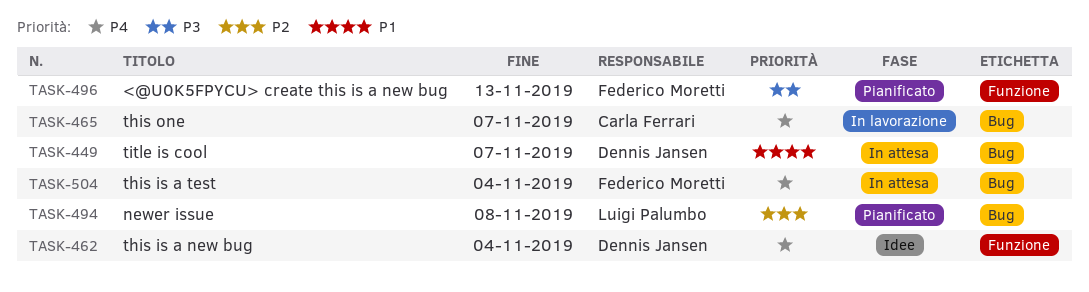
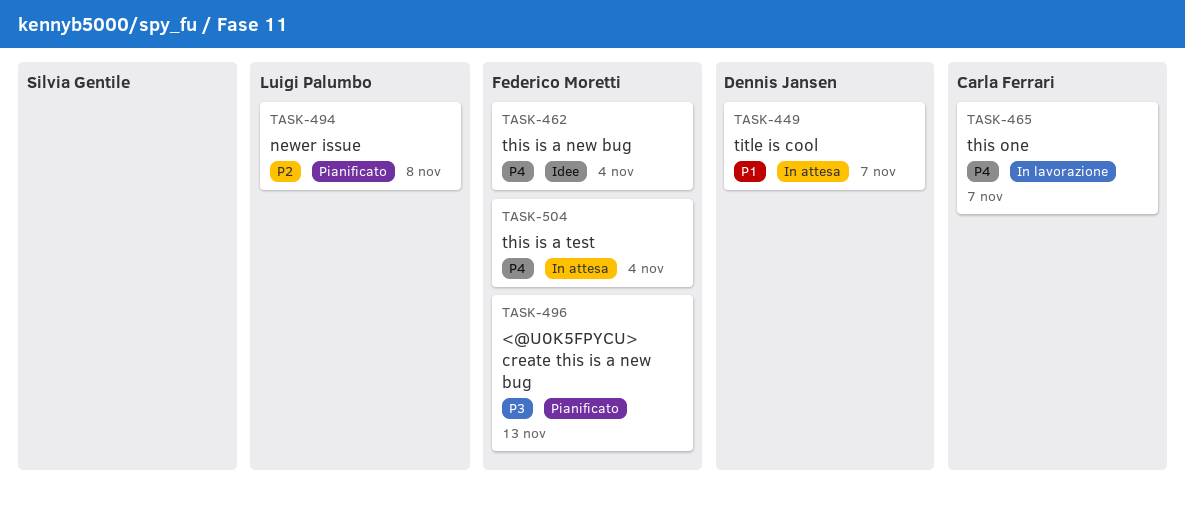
TASK-462, owner: Dennis Jansen -> Federico Moretti

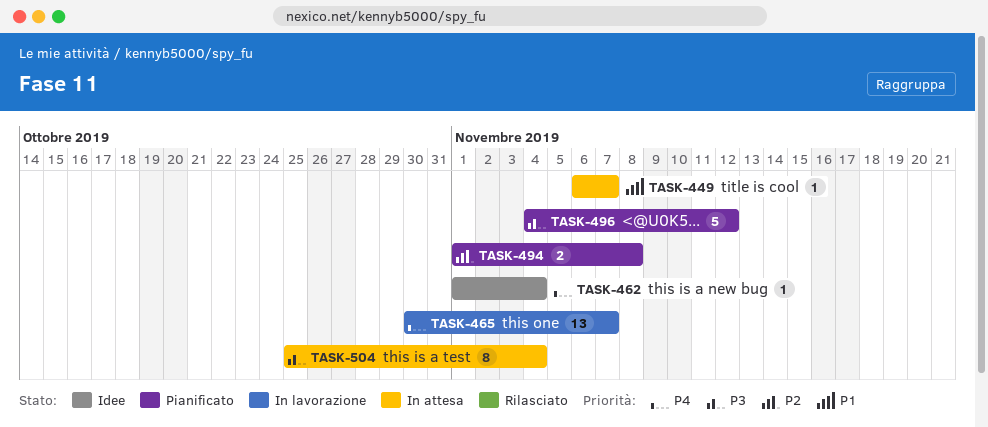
TASK-496, due: Nov 13 -> Nov 12
TASK-504, priority: P4 -> P3

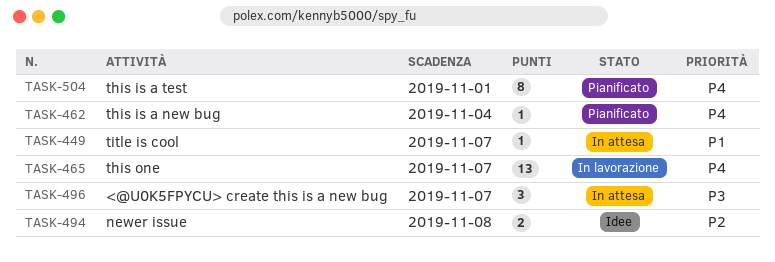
TASK-462, status: Idee -> Pianificato
TASK-494, status: Pianificato -> Idee
TASK-496, status: Pianificato -> In attesa
TASK-496, estimate: 5 -> 3
TASK-496, due: Nov 12 -> Nov 7
TASK-504, status: In attesa -> Pianificato
TASK-504, priority: P3 -> P4
TASK-504, due: Nov 4 -> Nov 1

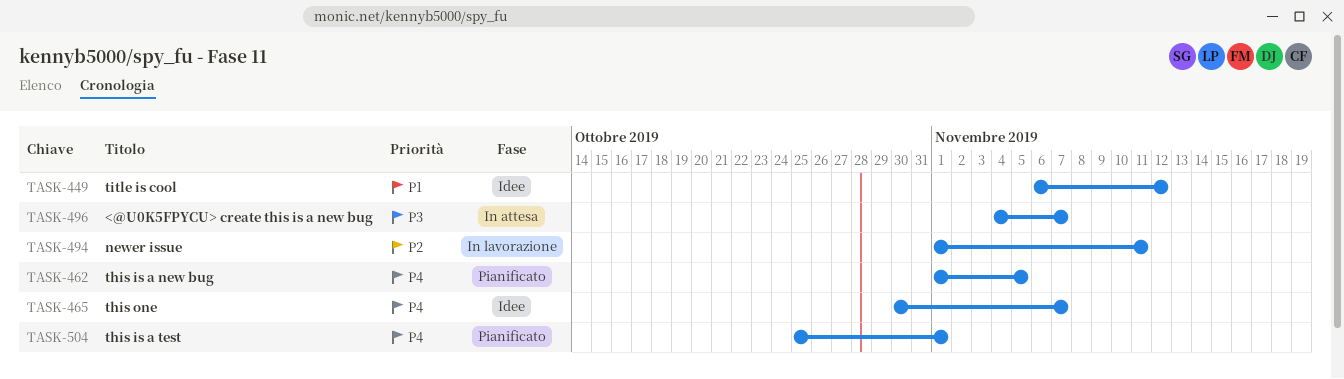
TASK-449, status: In attesa -> Idee
TASK-449, due: Nov 7 -> Nov 12
TASK-462, due: Nov 4 -> Nov 5
TASK-465, status: In lavorazione -> Idee
TASK-494, status: Idee -> In lavorazione
TASK-494, due: Nov 8 -> Nov 11

